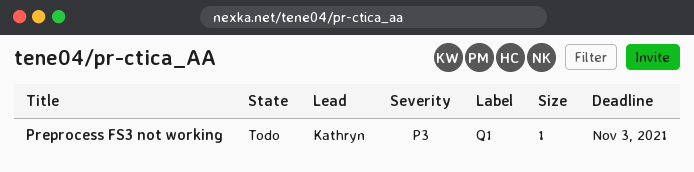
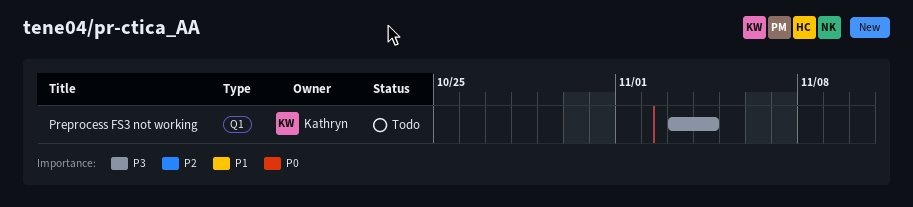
Preprocess FS3 not working, due: Nov 3 -> Nov 4

